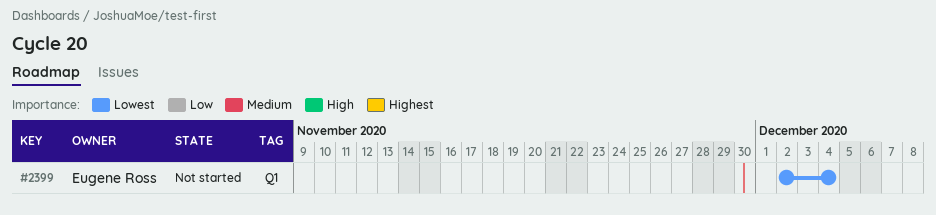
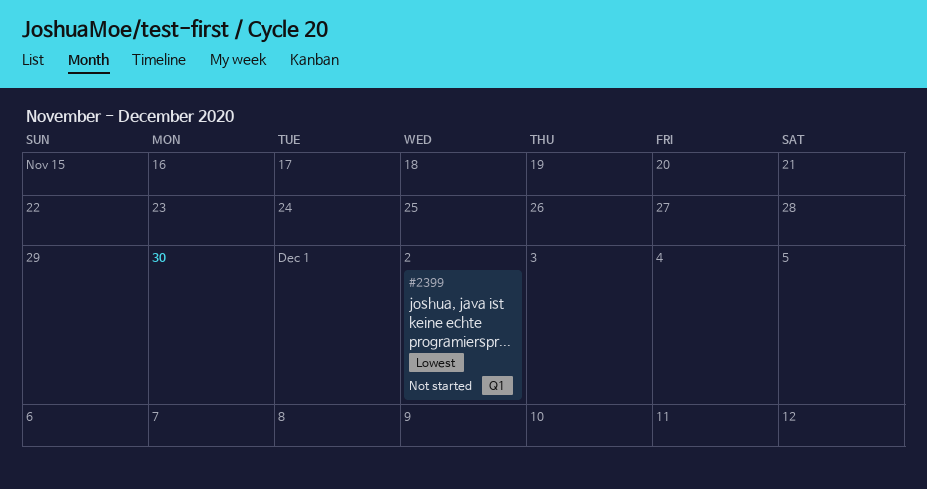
#2399, due: Dec 4 -> Dec 2

